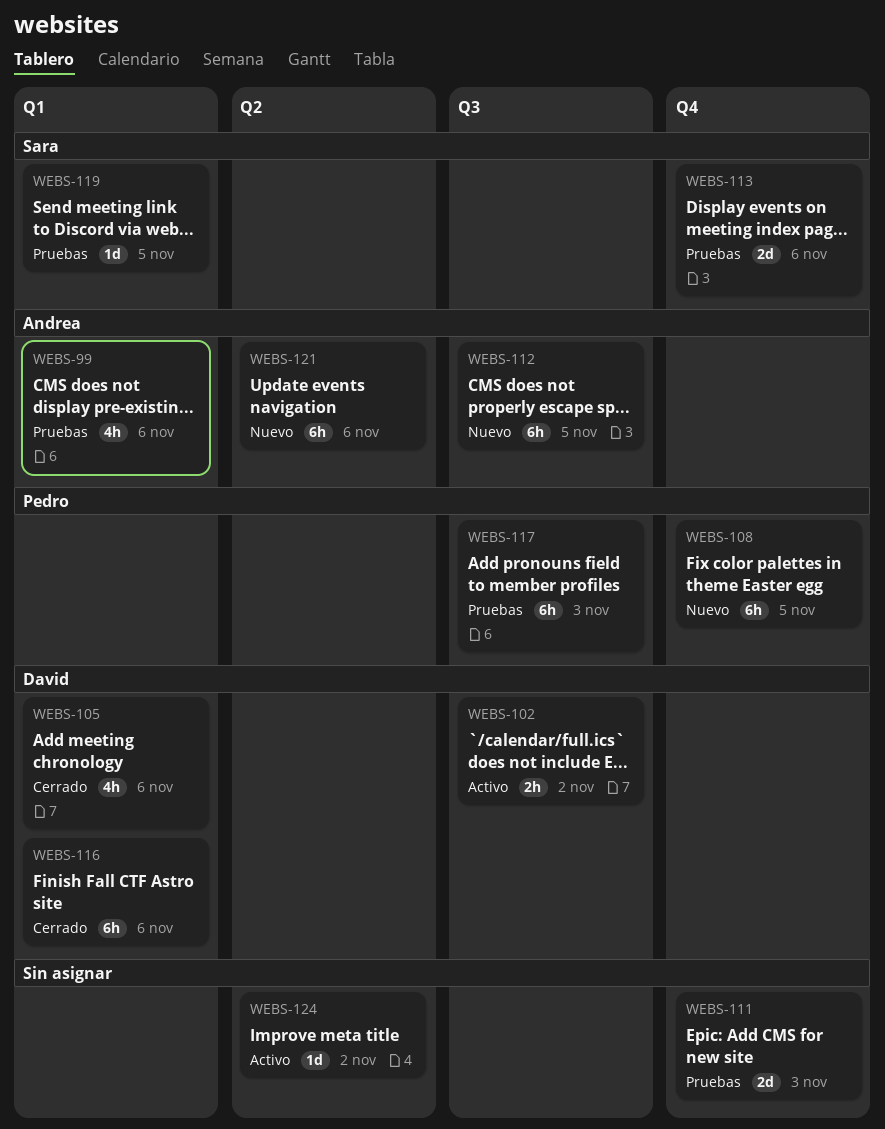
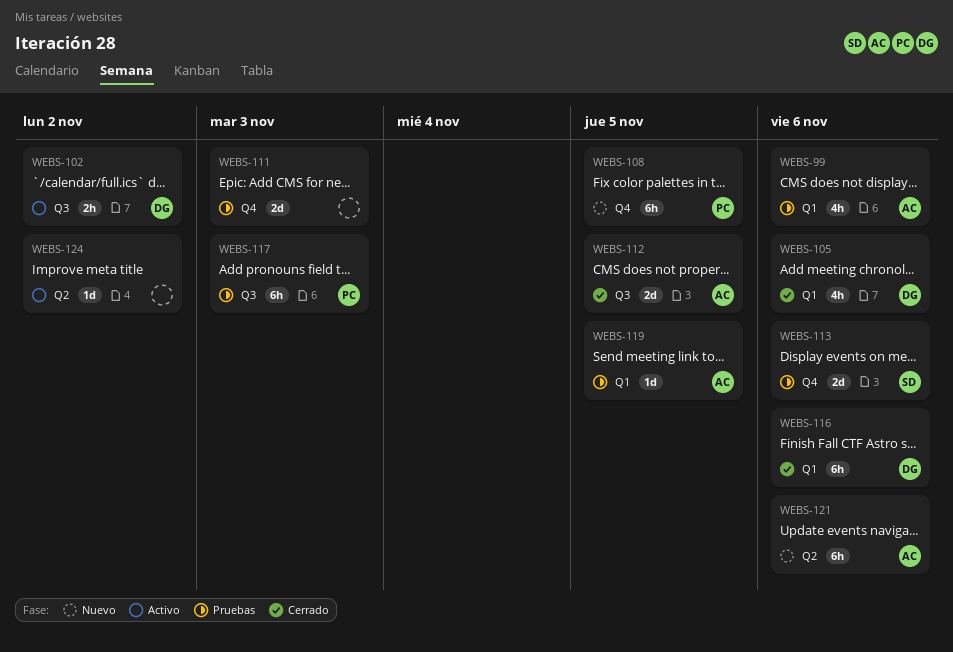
WEBS-112, status: Nuevo -> Cerrado
WEBS-112, estimate: 6h -> 2d
WEBS-119, owner: Sara -> Andrea

